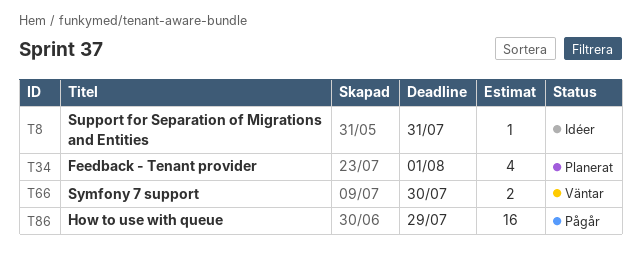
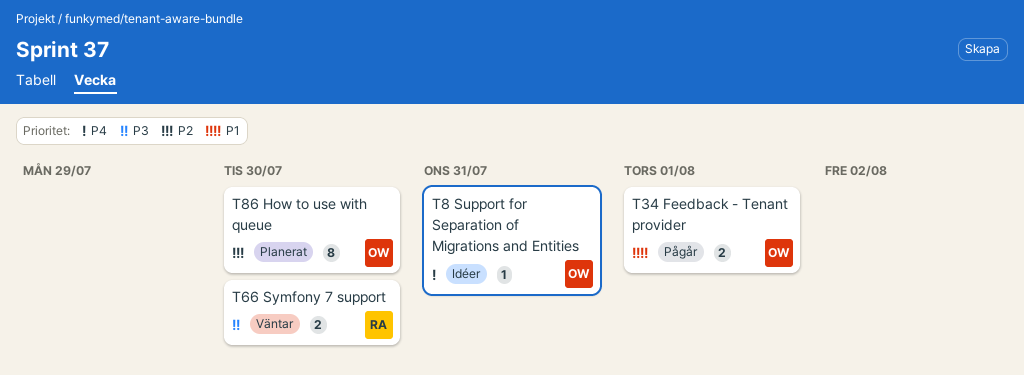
T34, status: Planerat -> Pågår
T34, estimate: 4 -> 2
T86, status: Pågår -> Planerat
T86, estimate: 16 -> 8
T86, due: Jul 29 -> Jul 30

